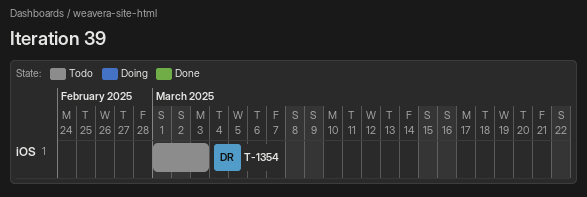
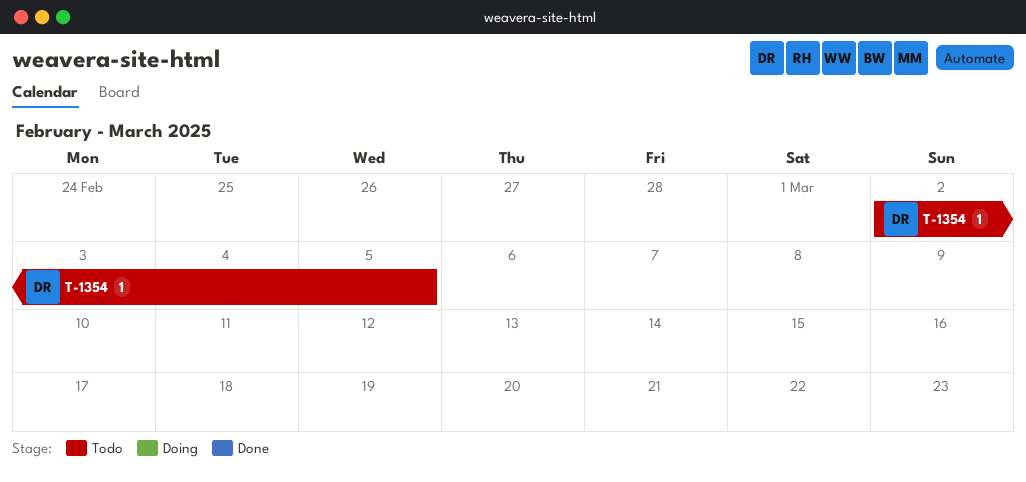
T-1354, start: Mar 1 -> Mar 2
T-1354, due: Mar 3 -> Mar 5

